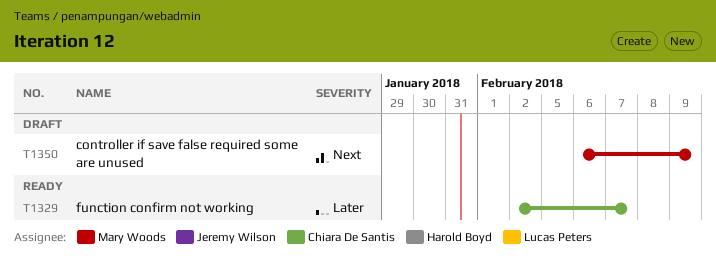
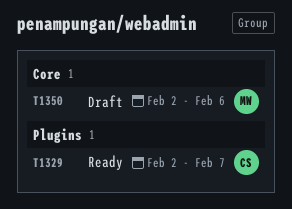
T1350, start: Feb 6 -> Feb 2
T1350, due: Feb 9 -> Feb 6

